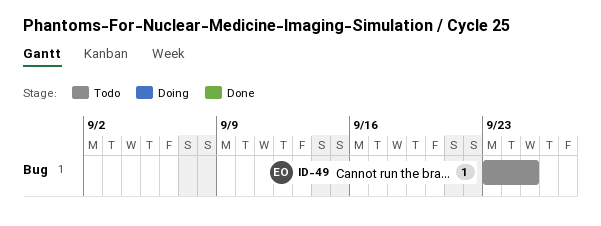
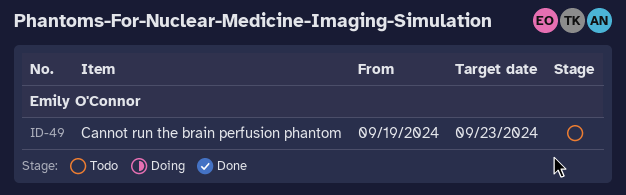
ID-49, start: Sep 23 -> Sep 19
ID-49, due: Sep 25 -> Sep 23

